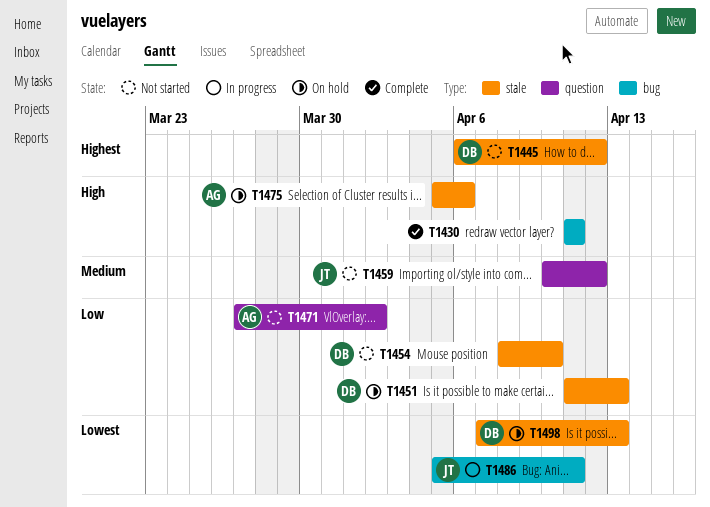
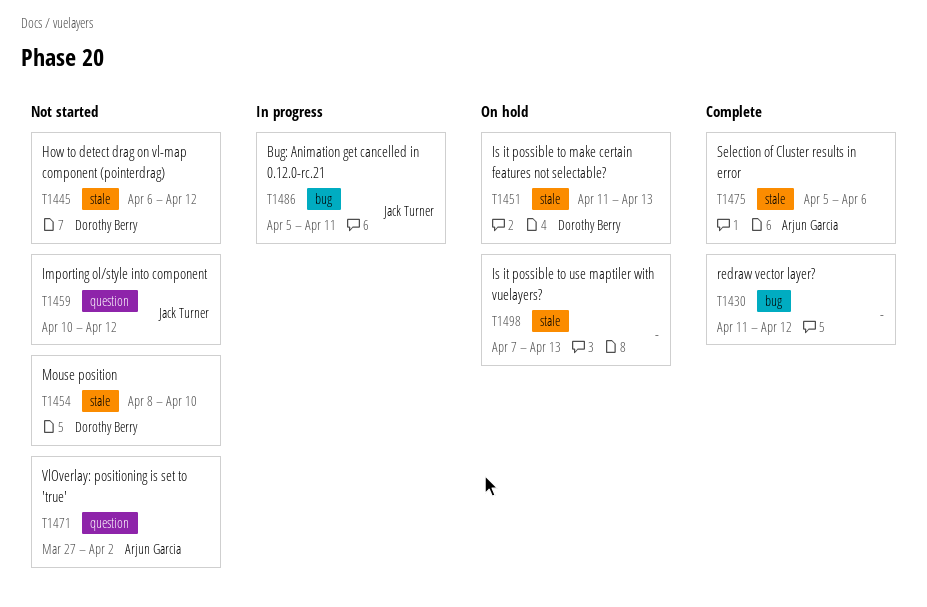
T1430, due: Apr 11 -> Apr 12
T1475, status: On hold -> Complete
T1498, owner: Dorothy Berry -> none

